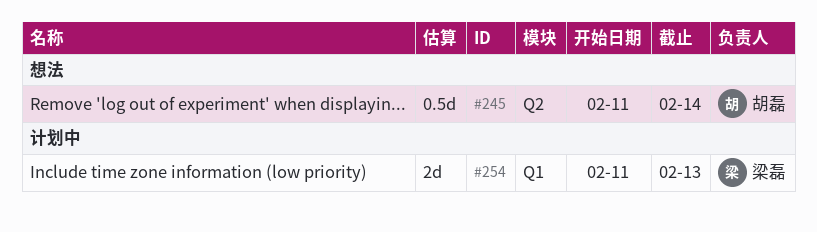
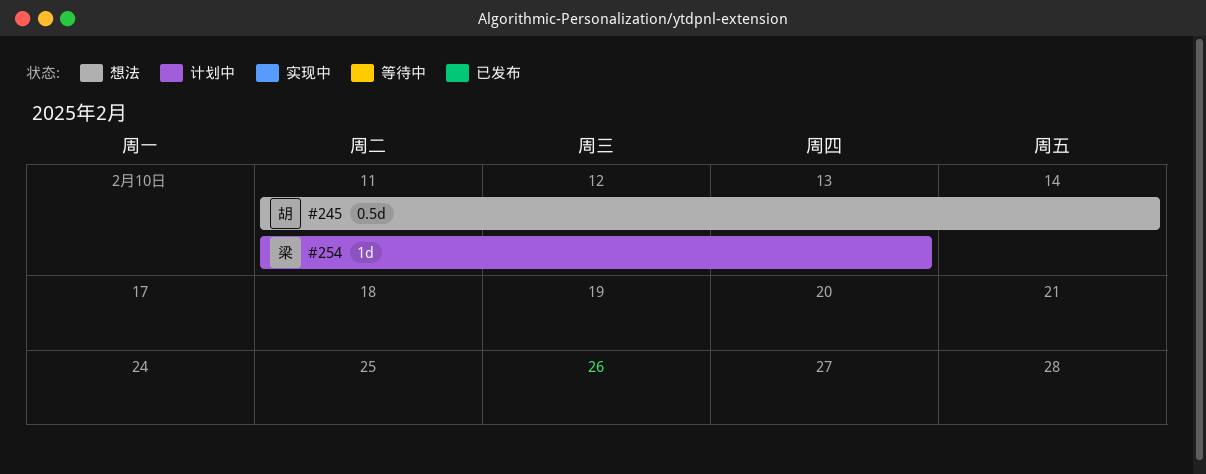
#254, estimate: 2d -> 1d

